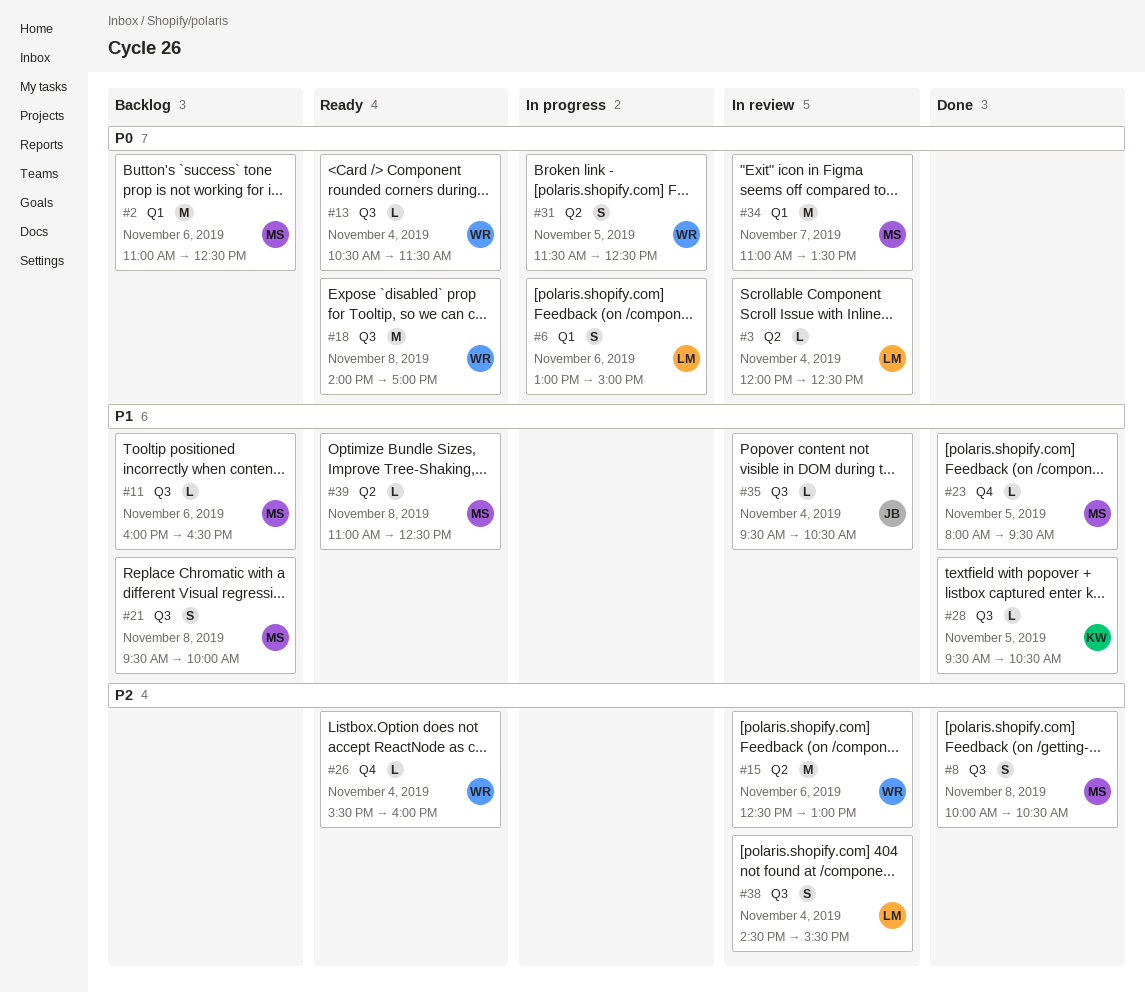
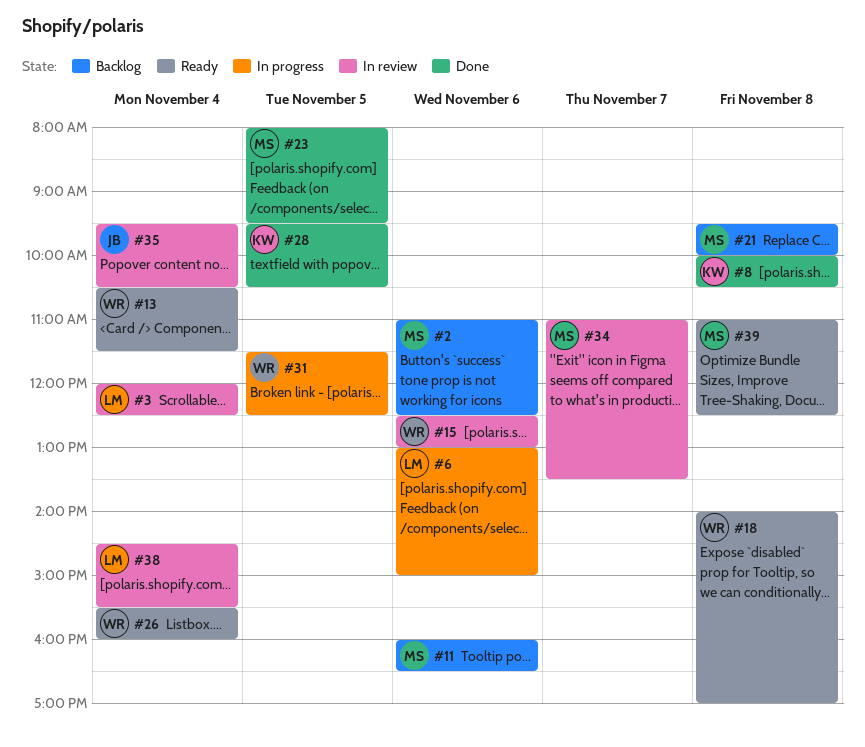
#8, owner: MS -> KW

